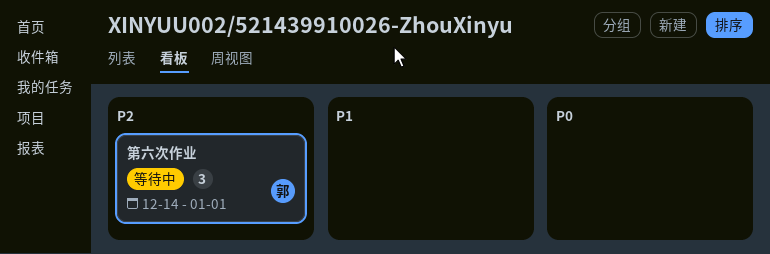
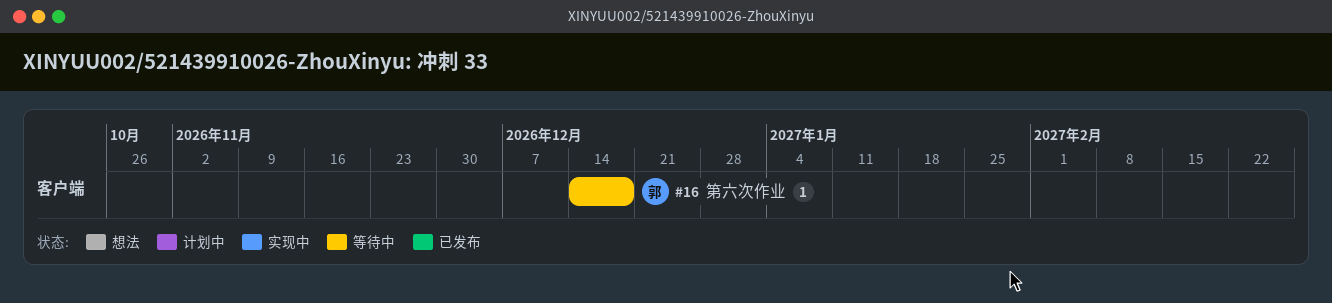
第六次作业, estimate: 3 -> 1
第六次作业, due: Jan 1 -> Dec 18

